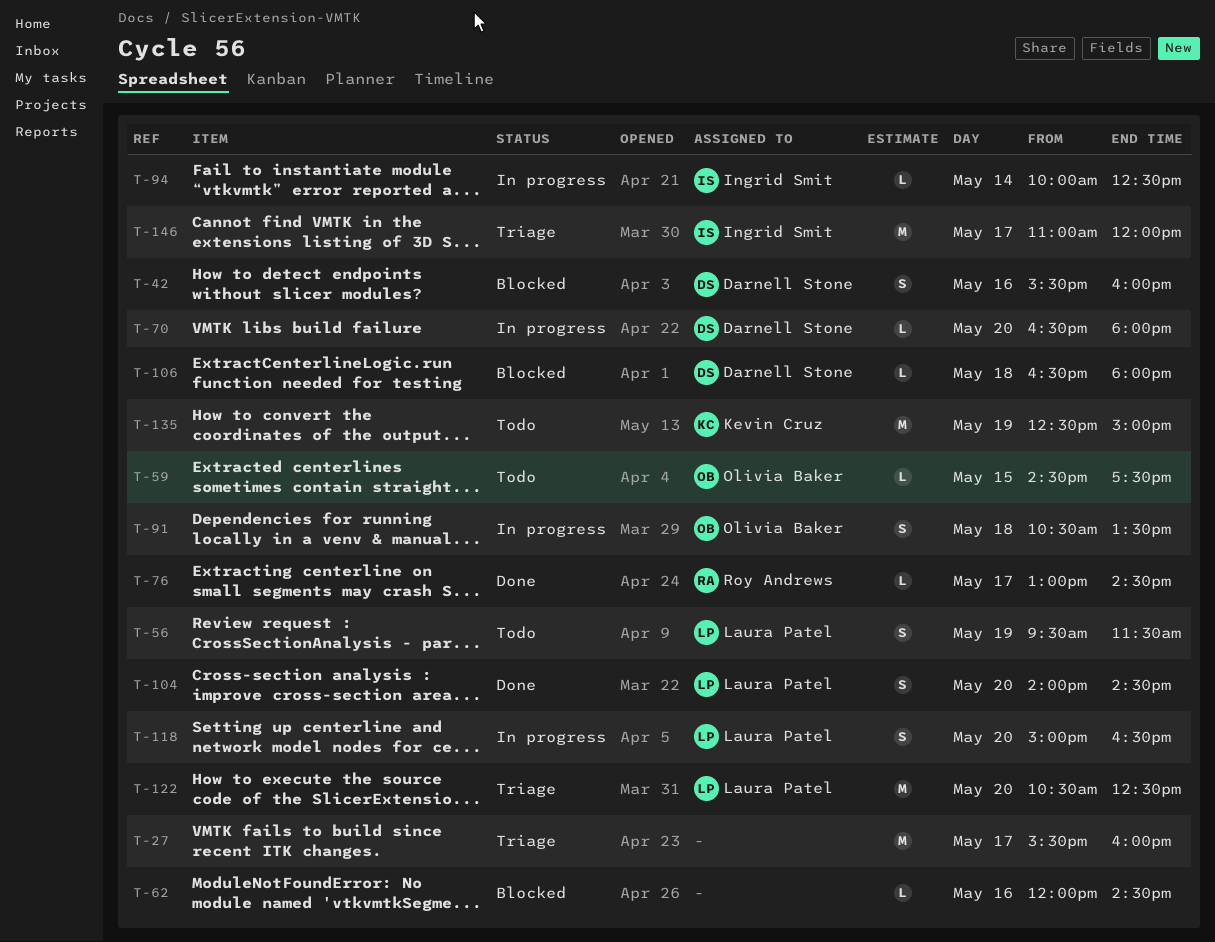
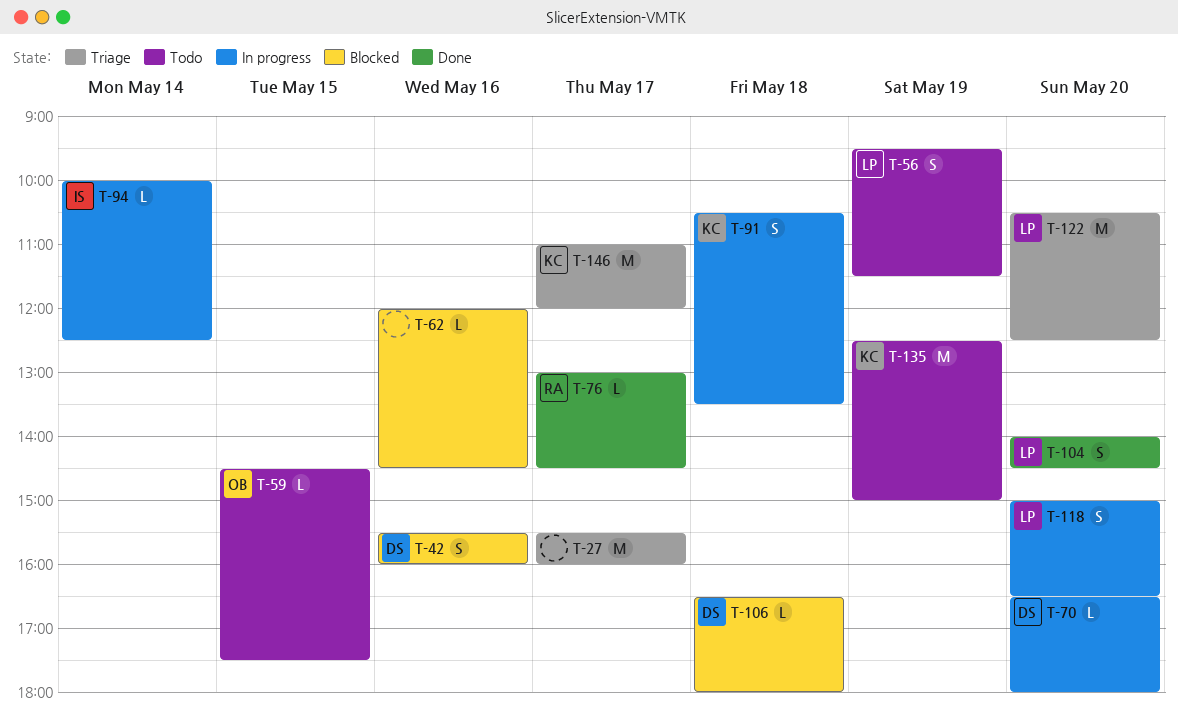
T-91, owner: Olivia Baker -> Kevin Cruz
T-146, owner: Ingrid Smit -> Kevin Cruz

